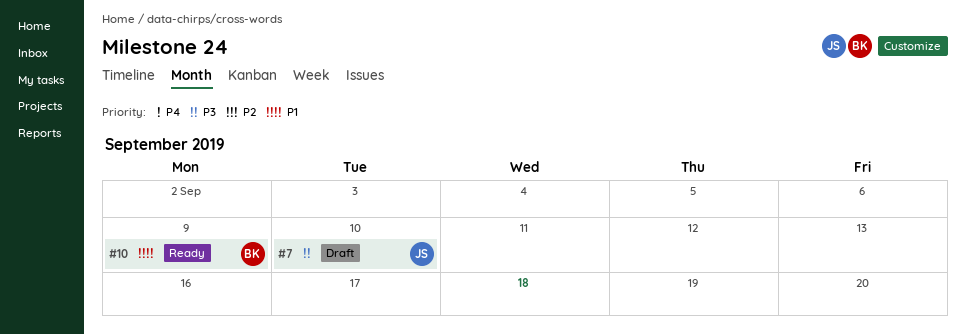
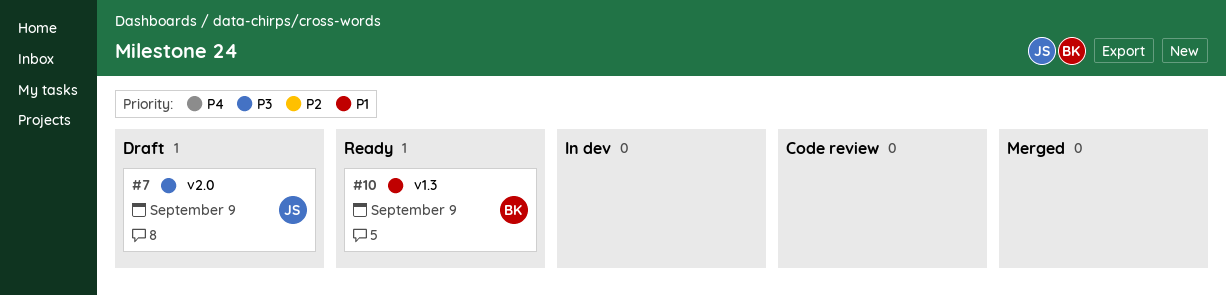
#7, due: Sep 10 -> Sep 9

